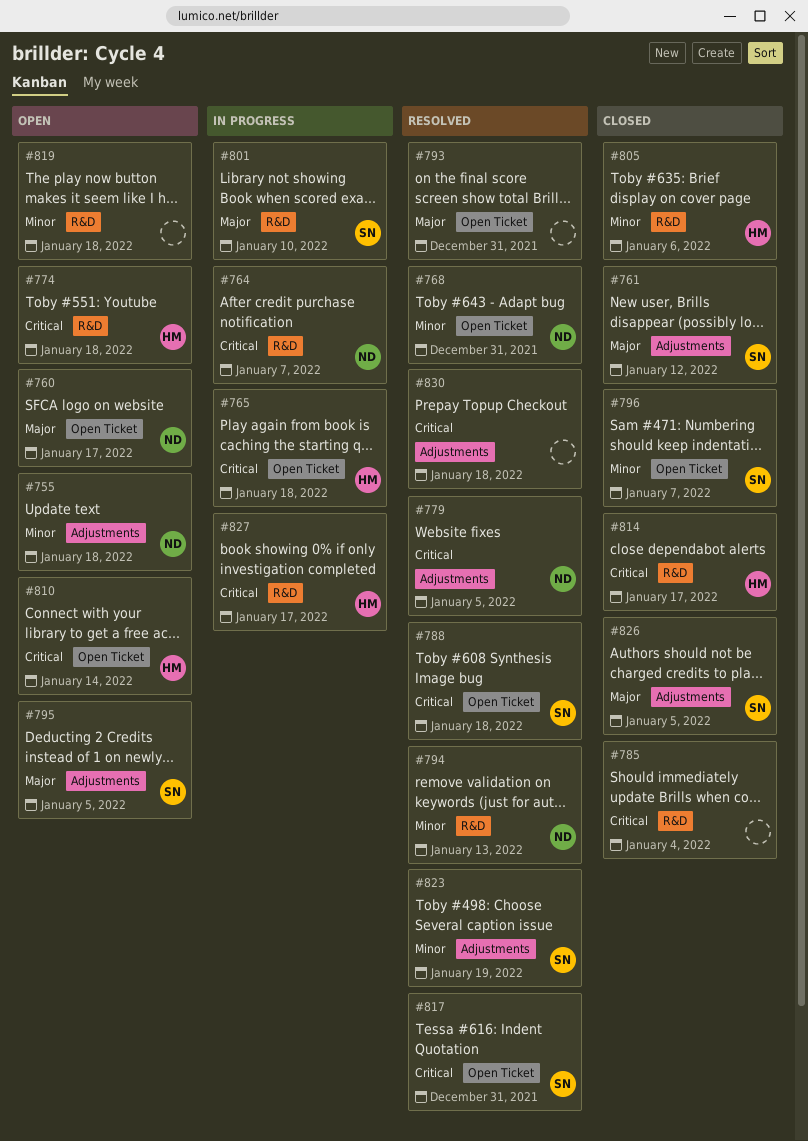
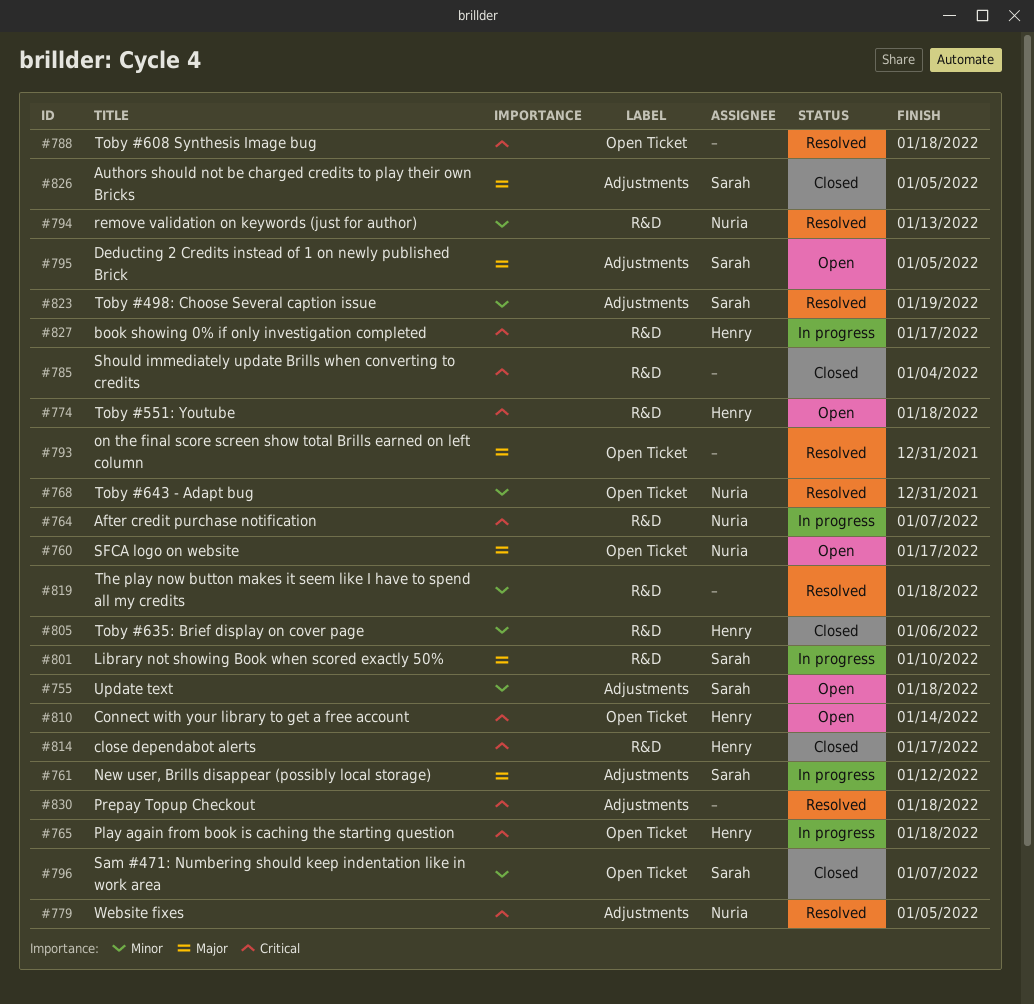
#755, owner: Nuria -> Sarah
#761, status: Closed -> In progress
#788, owner: Sarah -> none
#817: present -> none
#819, status: Open -> Resolved

